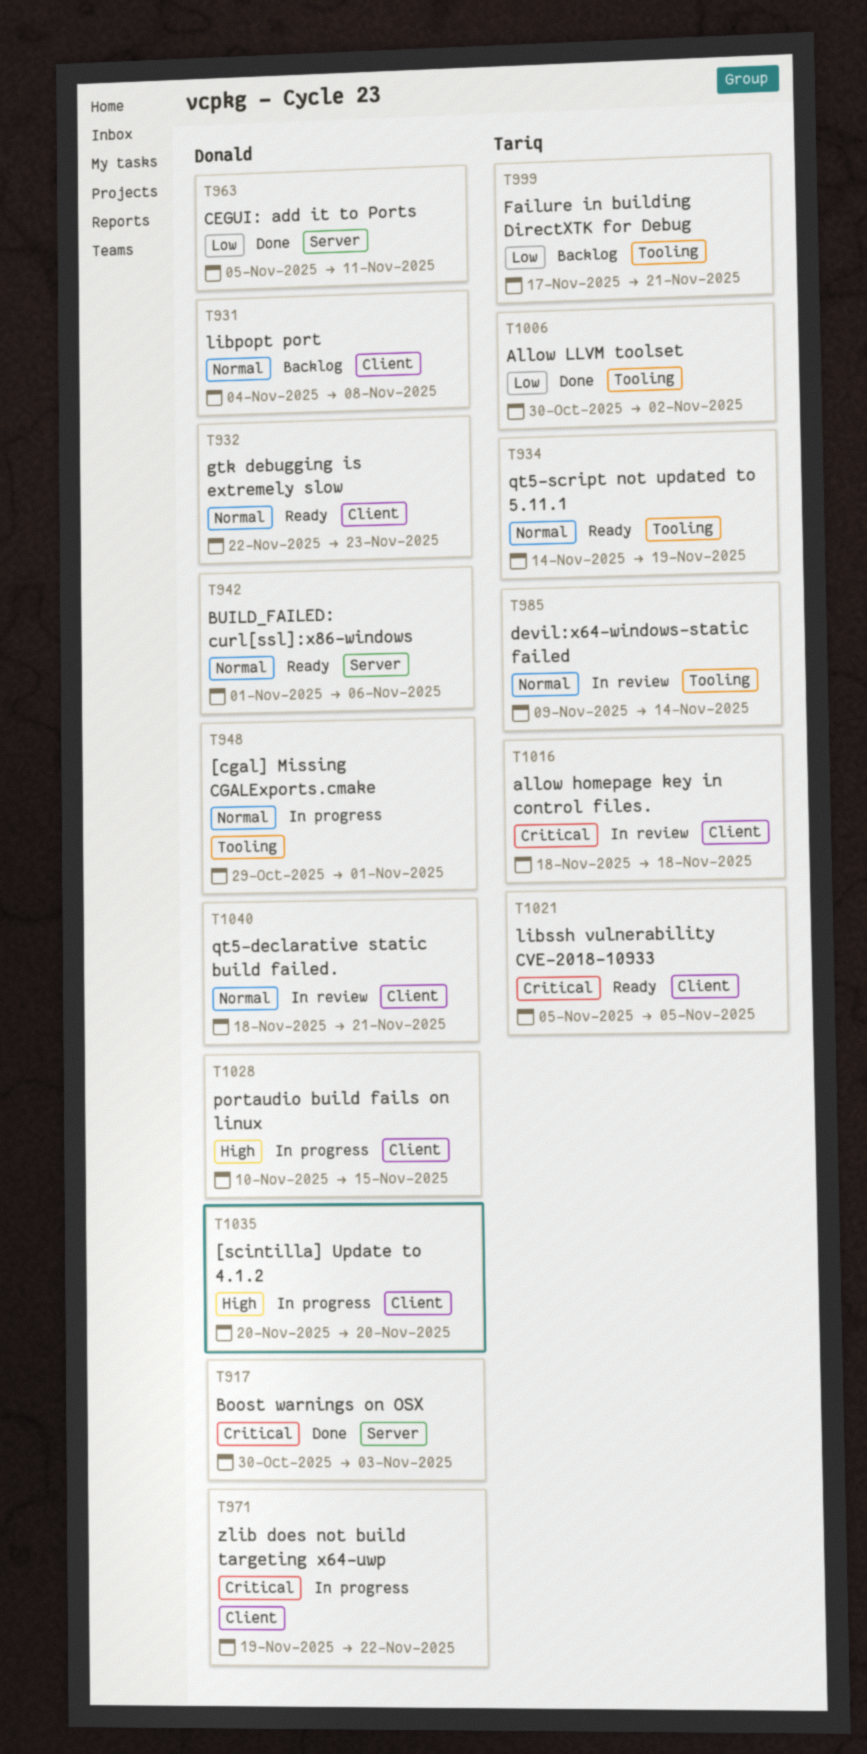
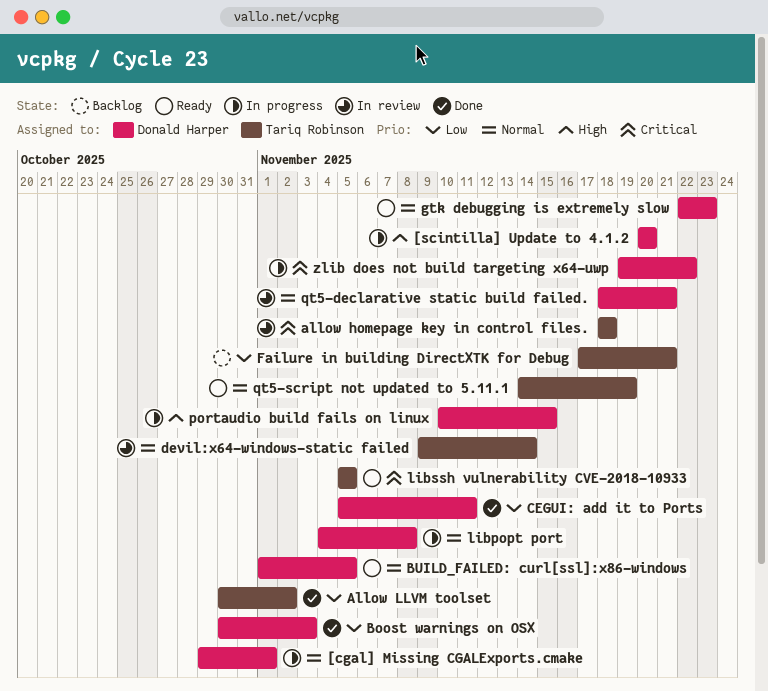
Boost warnings on OSX, priority: Critical -> Low
BUILD_FAILED: curl[ssl]:x86-windows, due: Nov 6 -> Nov 5
libpopt port, status: Backlog -> In progress

